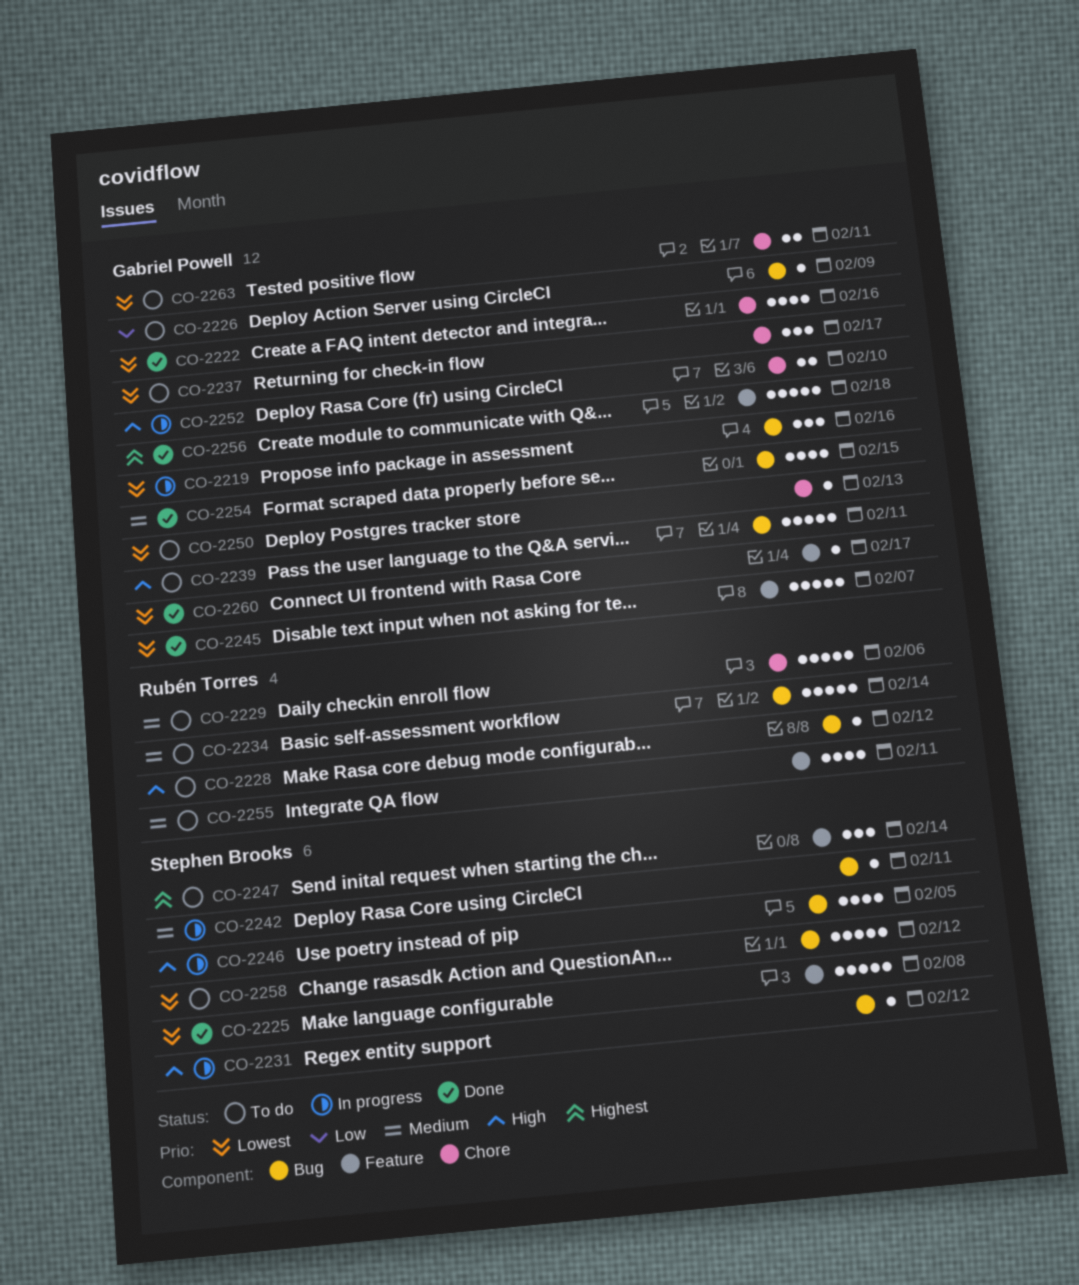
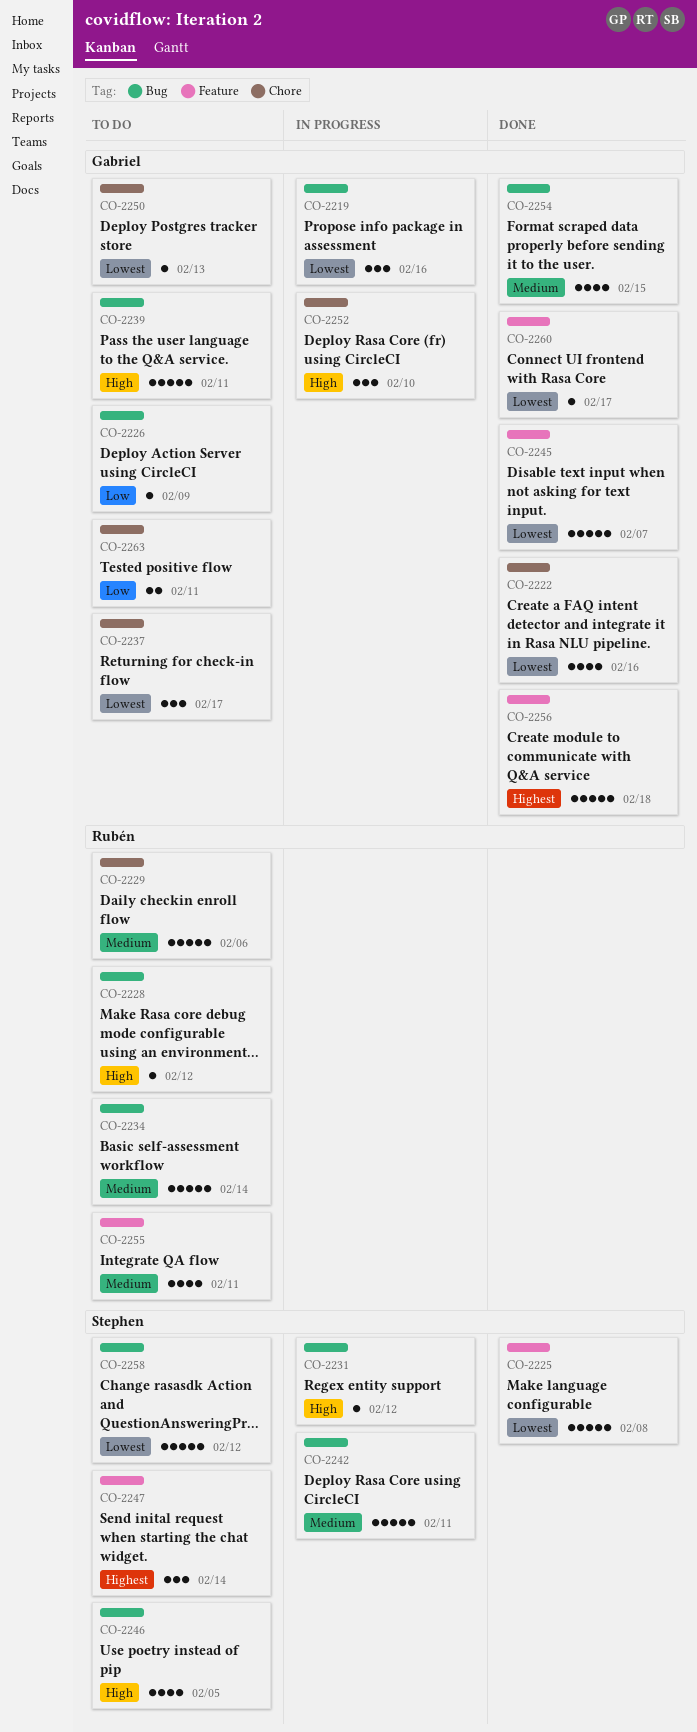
CO-2242, estimate: 1 -> 5
CO-2246, status: In progress -> To do
CO-2252, estimate: 2 -> 3
CO-2263, priority: Lowest -> Low

